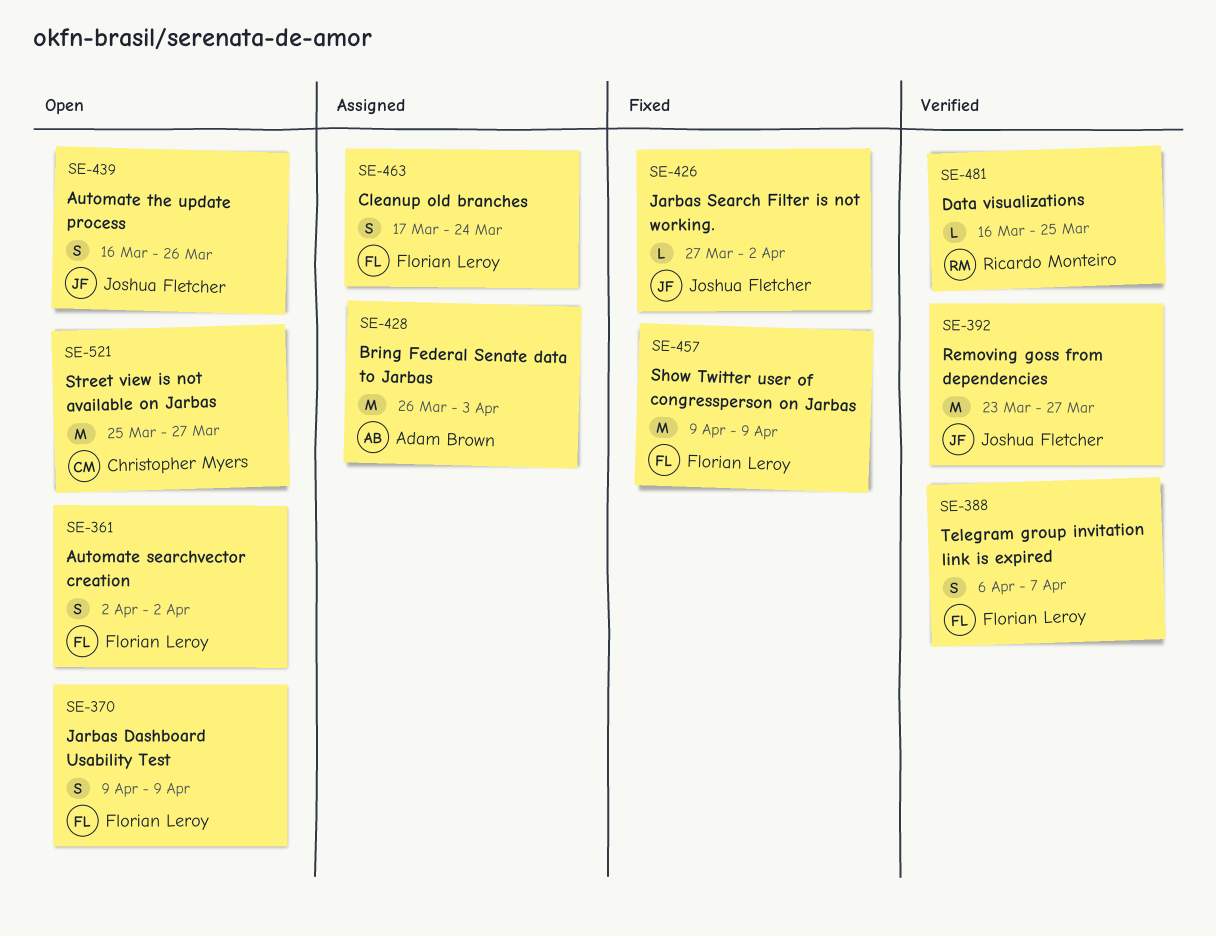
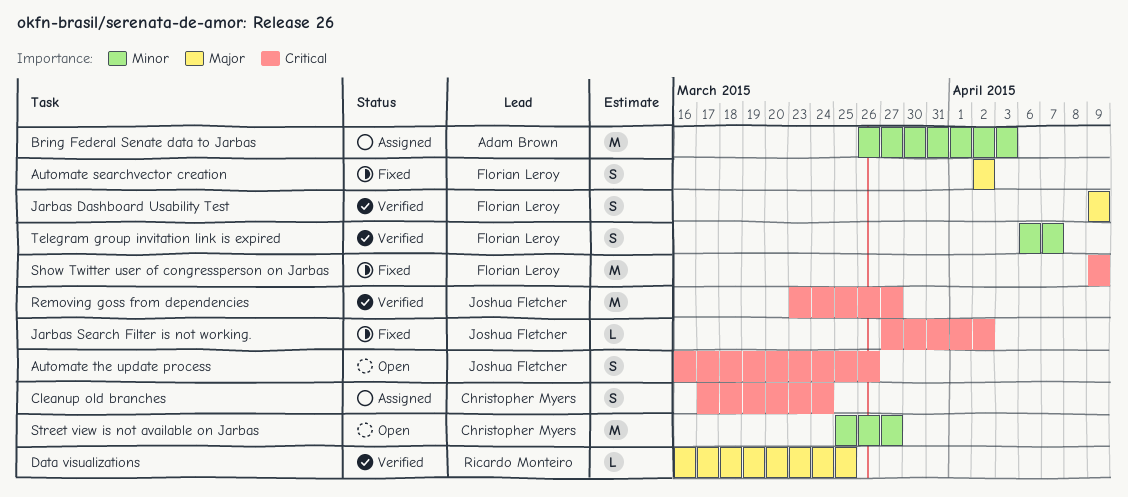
Automate searchvector creation, status: Open -> Fixed
Cleanup old branches, owner: Florian Leroy -> Christopher Myers
Jarbas Dashboard Usability Test, status: Open -> Verified

